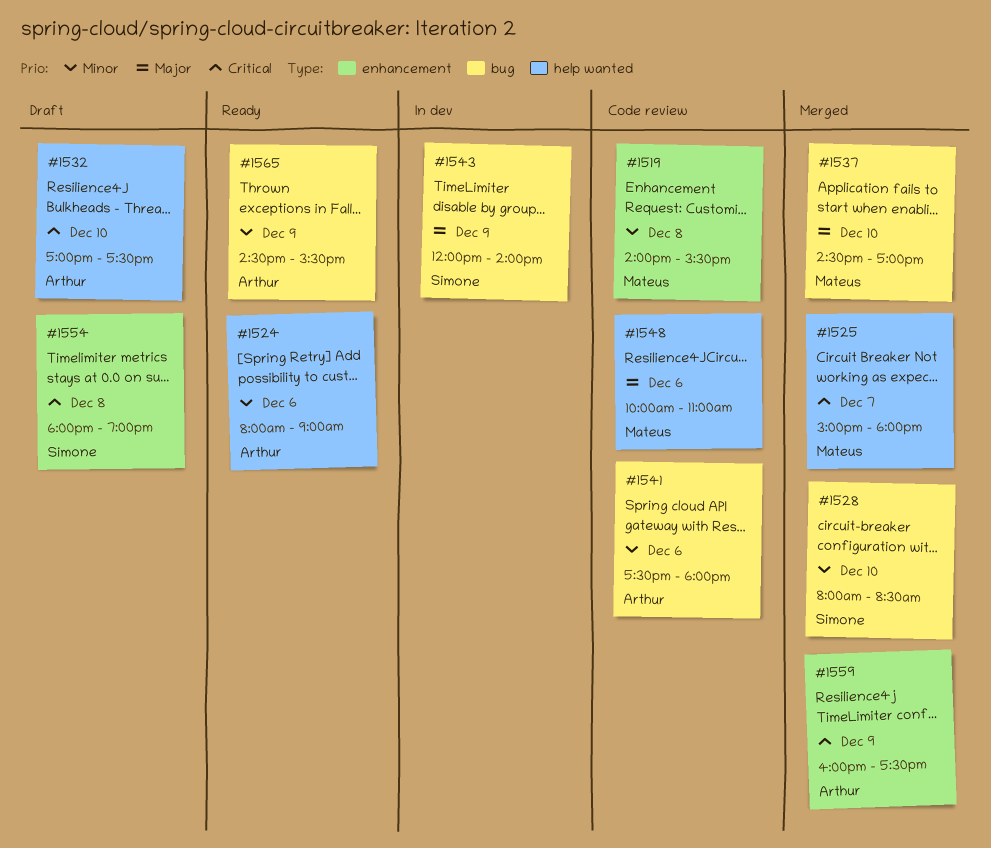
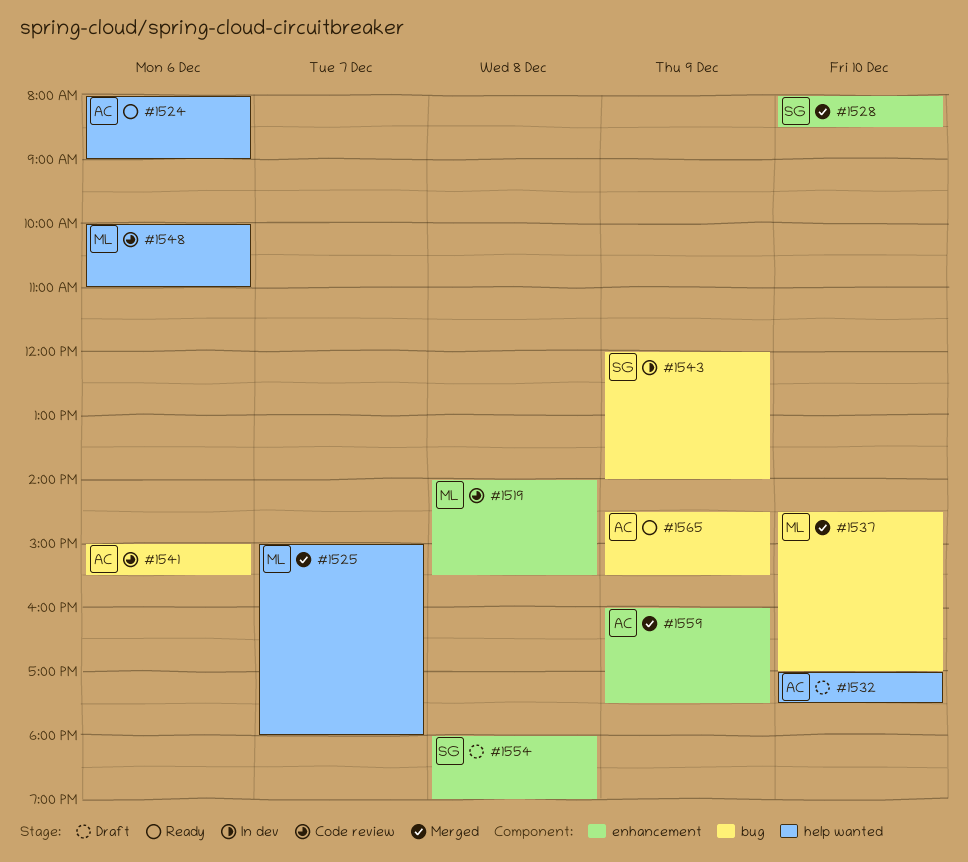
#1528, label: bug -> enhancement
#1541, begins: 17:30 -> 15:00
#1541, ends: 18:00 -> 15:30

